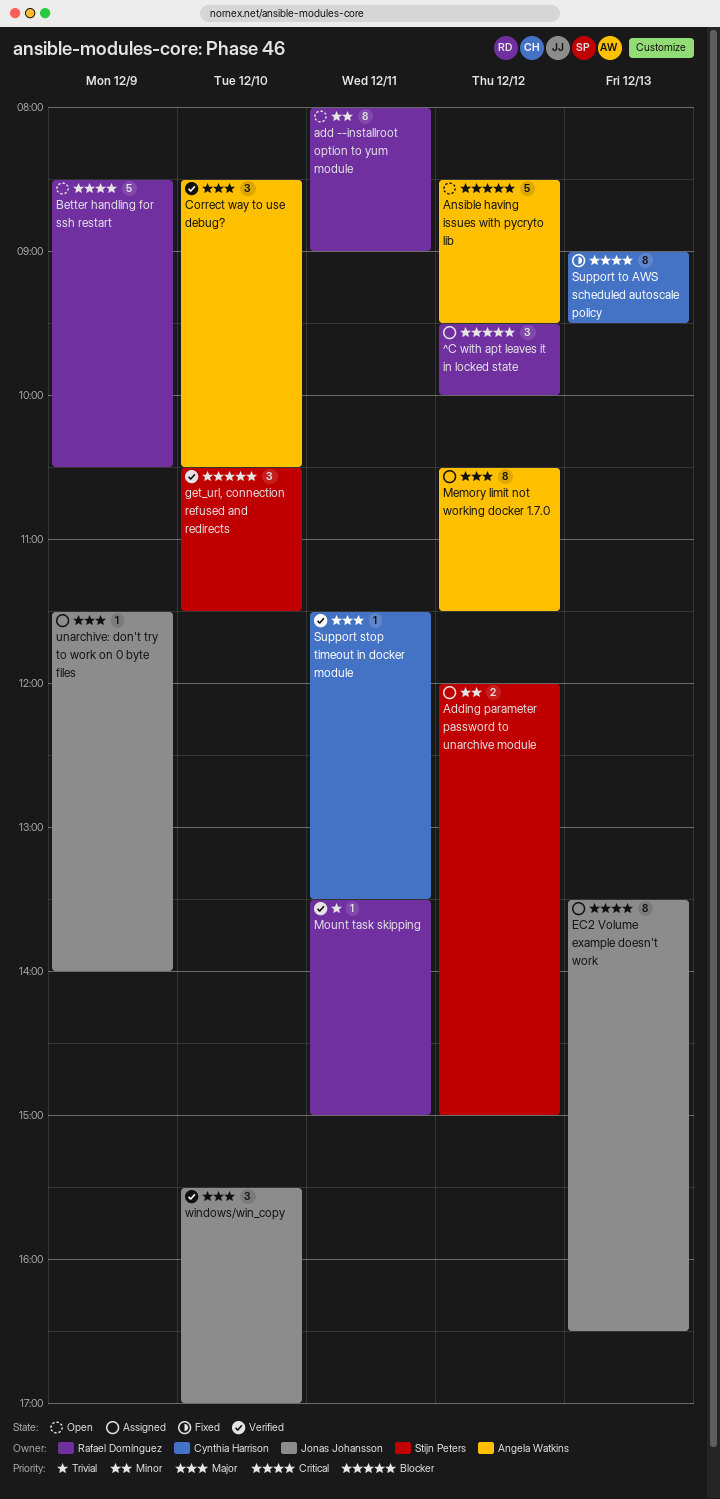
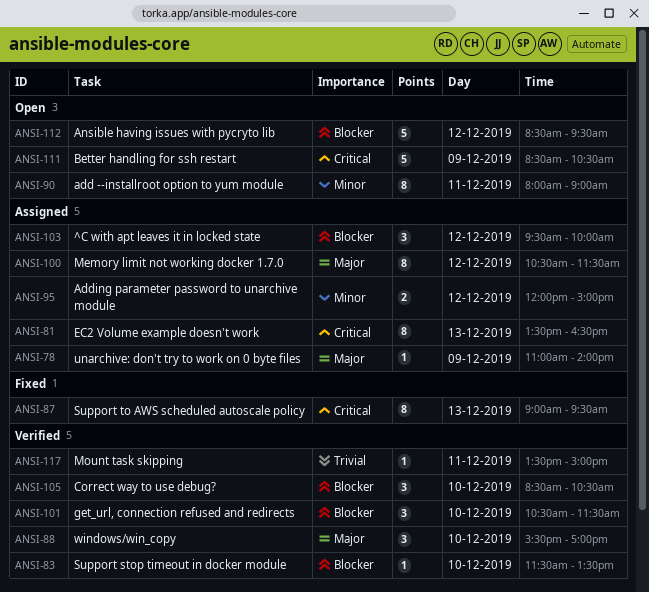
Correct way to use debug?, priority: Major -> Blocker
Support stop timeout in docker module, priority: Major -> Blocker
Support stop timeout in docker module, day: Dec 11 -> Dec 10
unarchive: don't try to work on 0 byte files, begins: 11:30 -> 11:00

